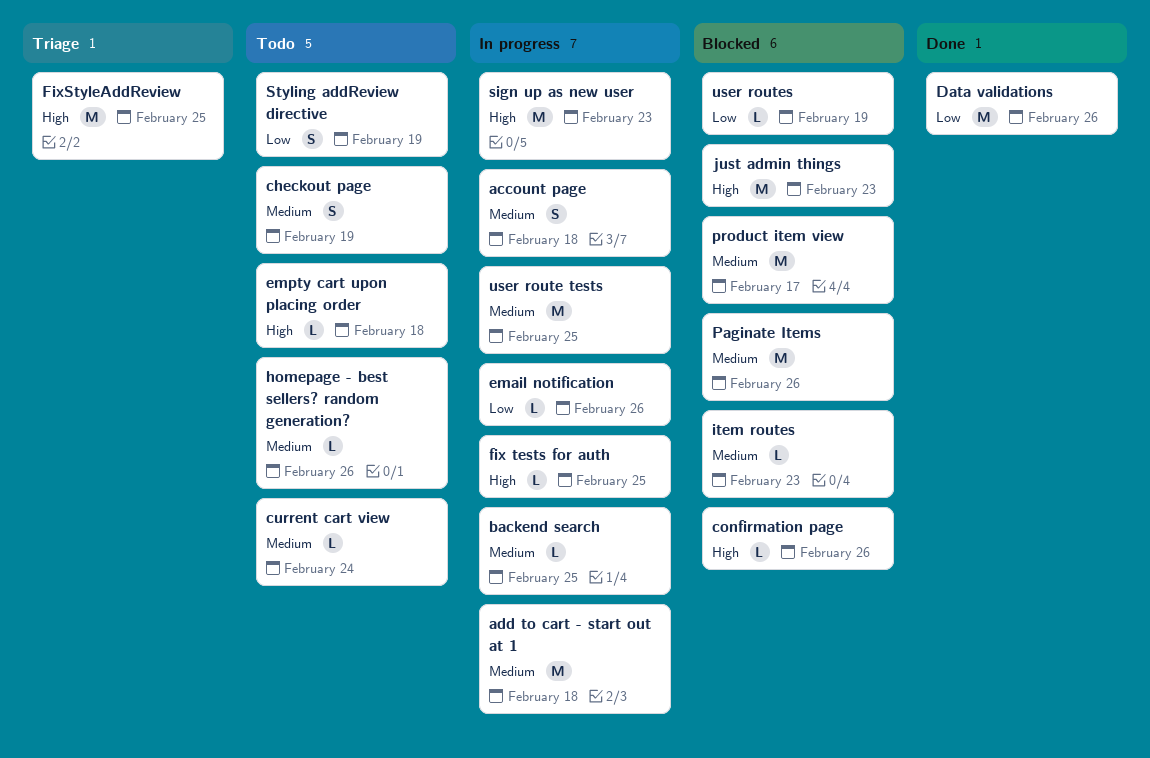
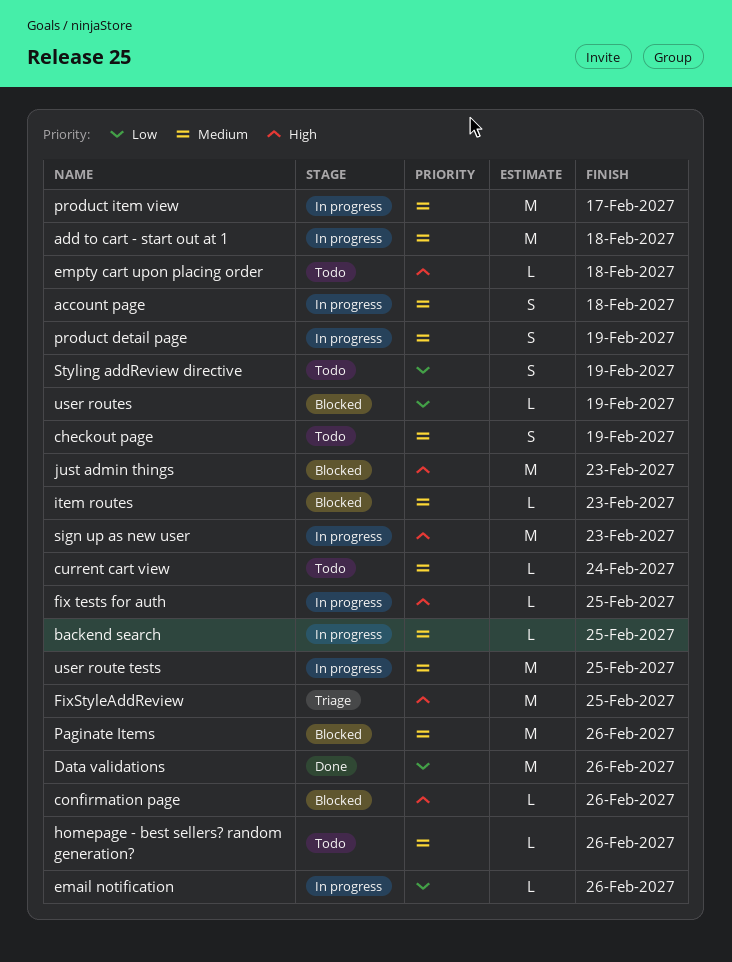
product detail page: none -> present
product item view, status: Blocked -> In progress

